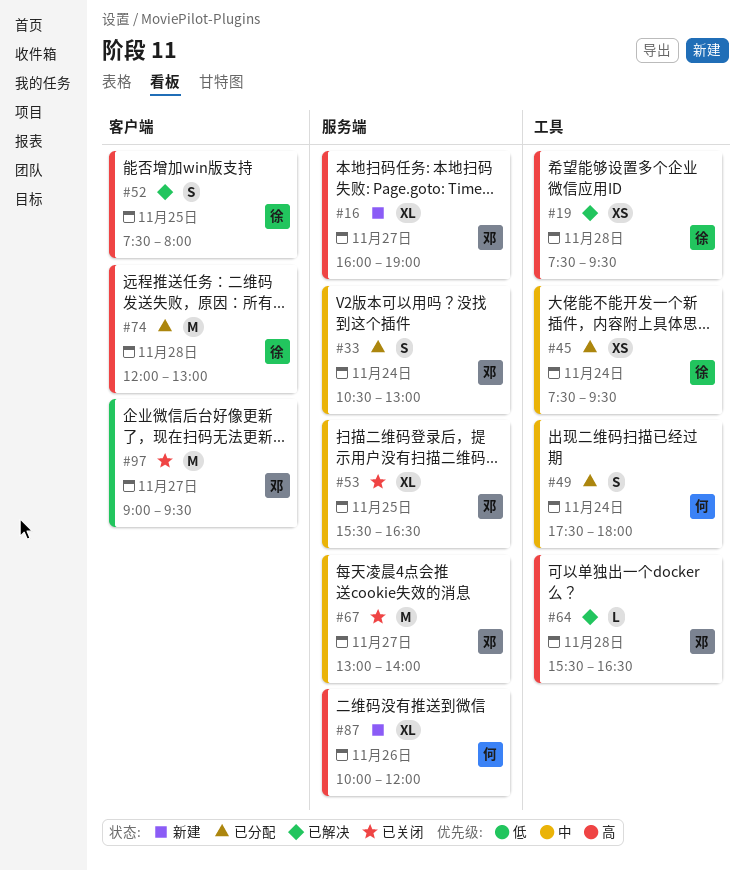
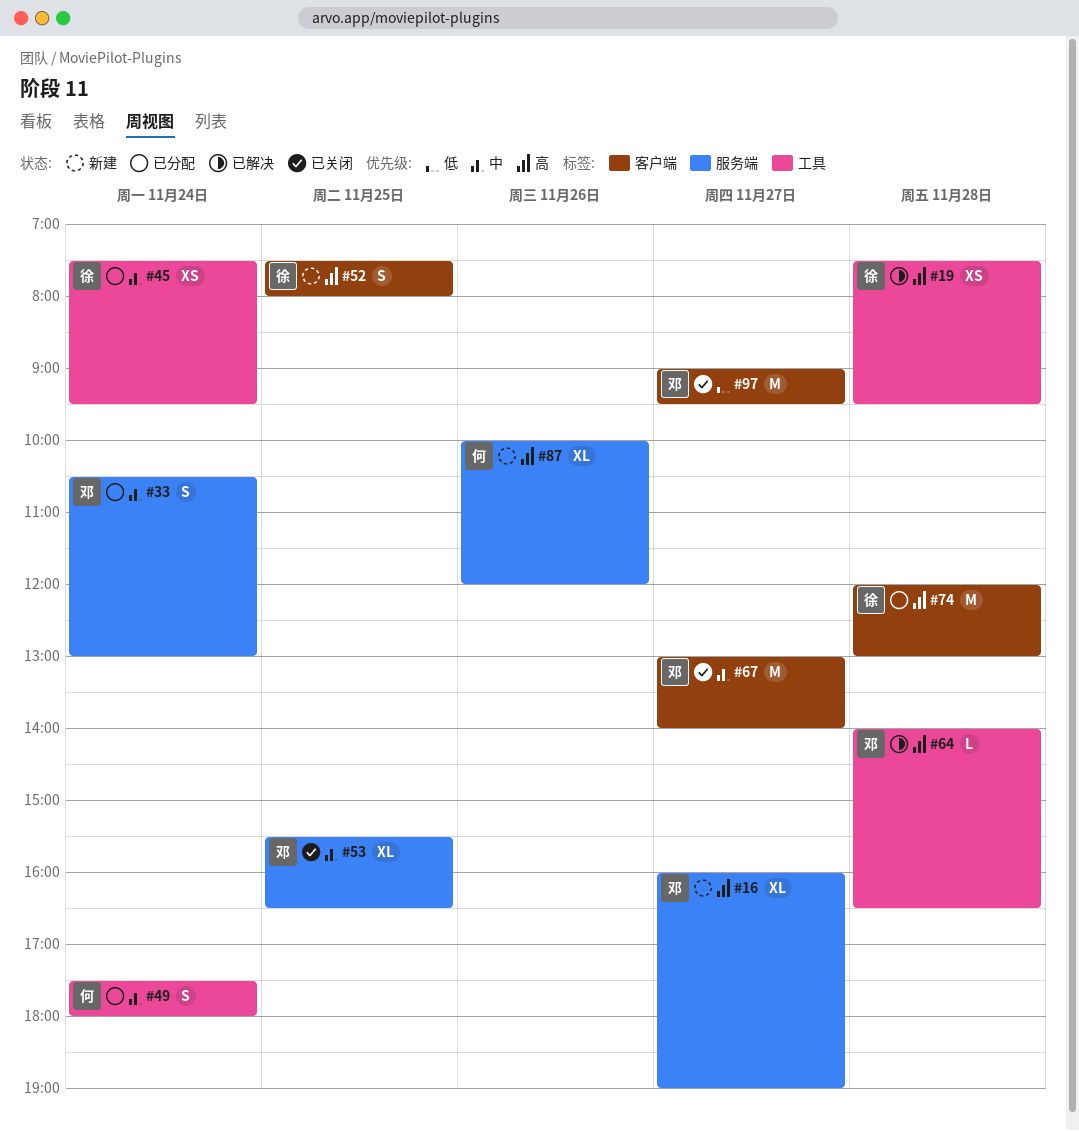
#52, status: 已解决 -> 新建
#64, begins: 15:30 -> 14:00
#67, label: 服务端 -> 客户端

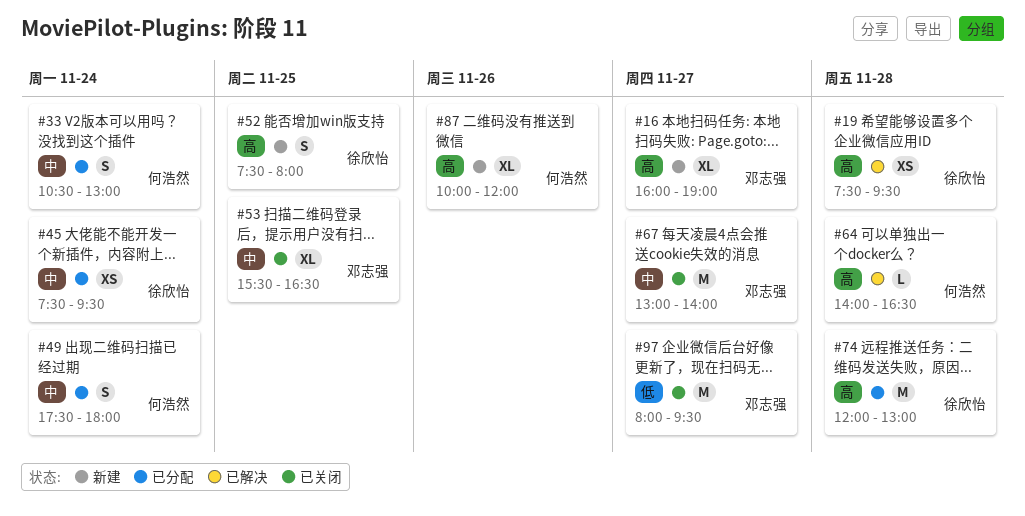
#33, owner: 邓志强 -> 何浩然
#64, owner: 邓志强 -> 何浩然
#97, begins: 09:00 -> 08:00

